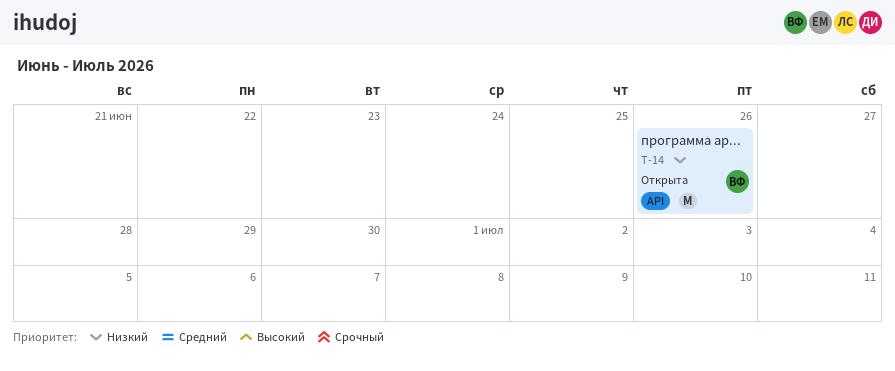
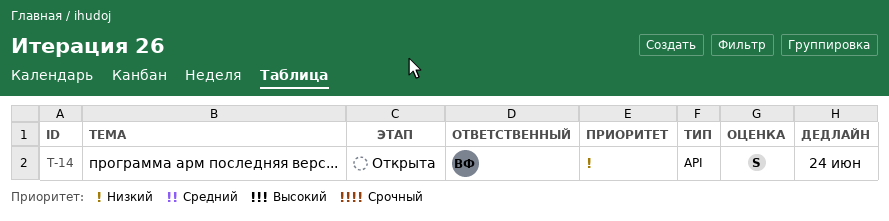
T-14, estimate: M -> S
T-14, due: Jun 26 -> Jun 24

